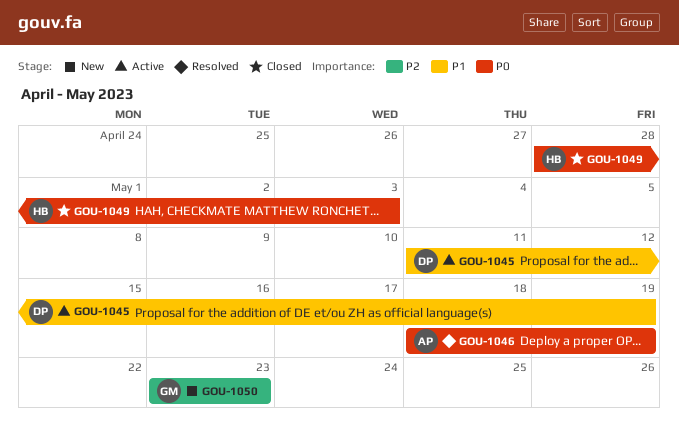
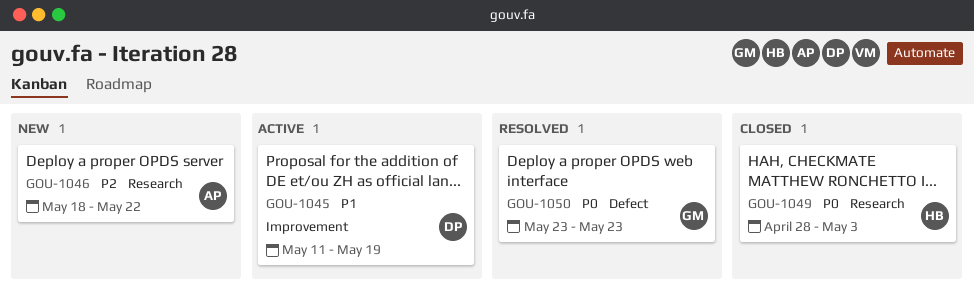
GOU-1046, status: Resolved -> New
GOU-1046, priority: P0 -> P2
GOU-1046, due: May 19 -> May 22
GOU-1050, status: New -> Resolved
GOU-1050, priority: P2 -> P0

